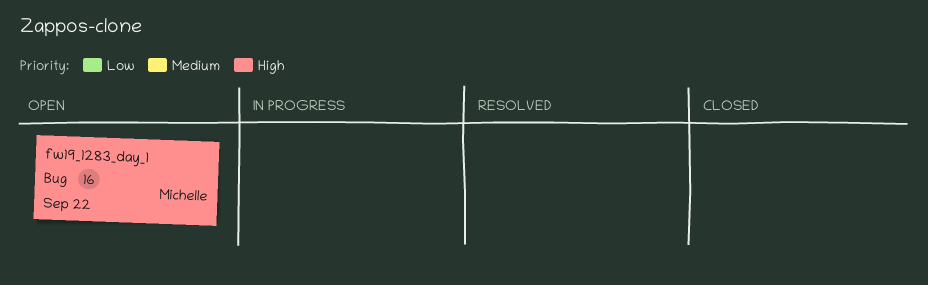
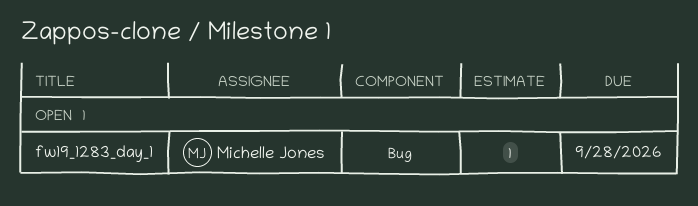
fw19_1283_day_1, estimate: 16 -> 1
fw19_1283_day_1, due: Sep 22 -> Sep 28

